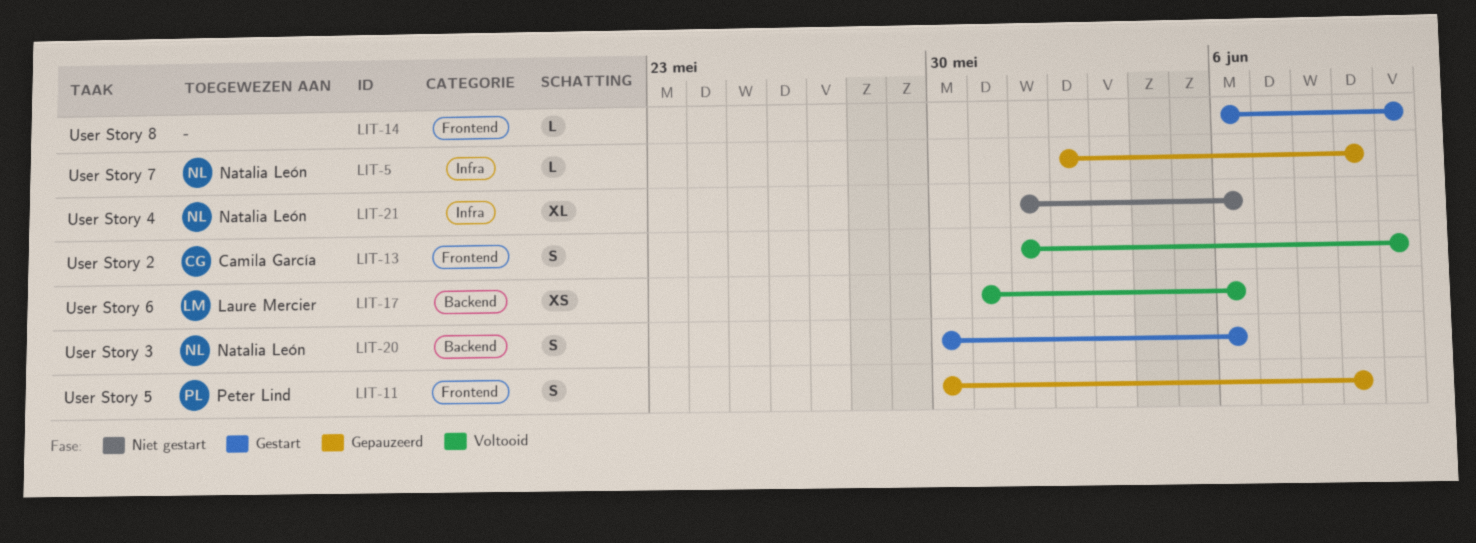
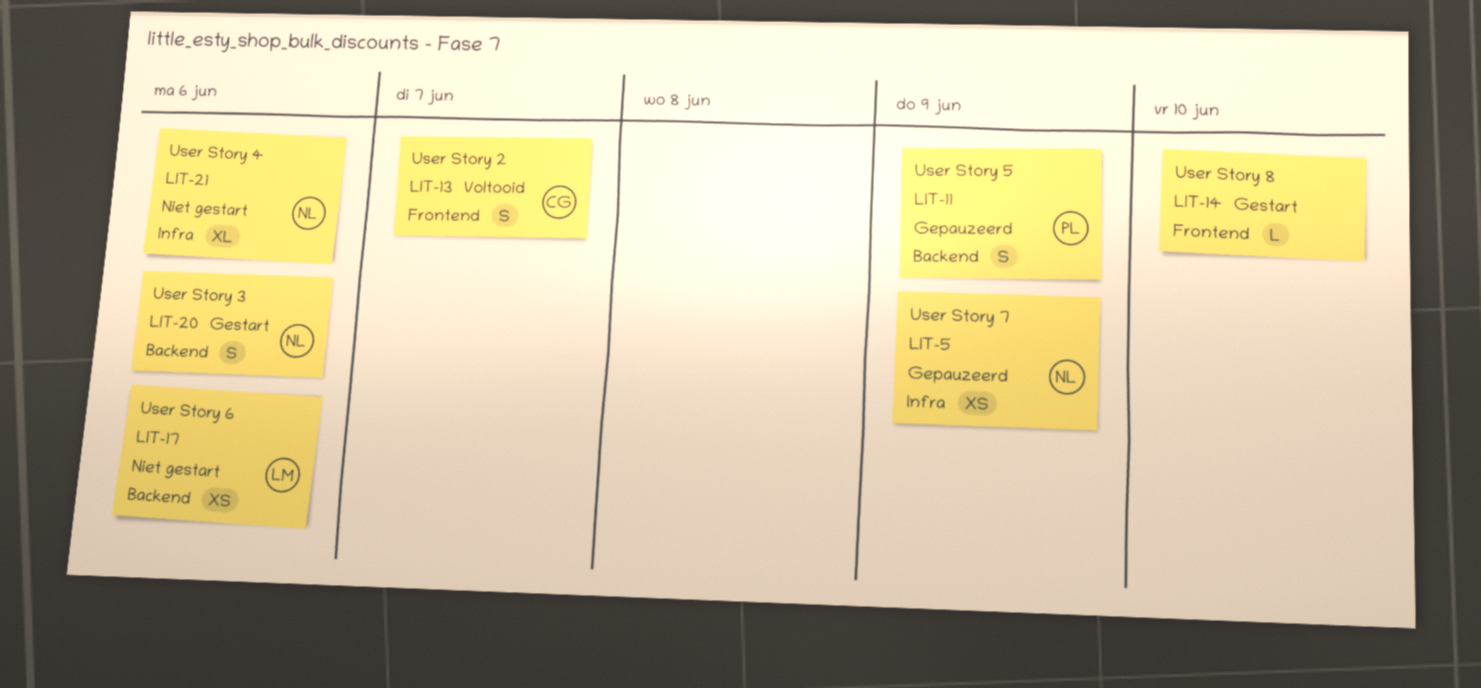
LIT-5, estimate: L -> XS
LIT-11, label: Frontend -> Backend
LIT-13, due: Jun 10 -> Jun 7
LIT-17, status: Voltooid -> Niet gestart

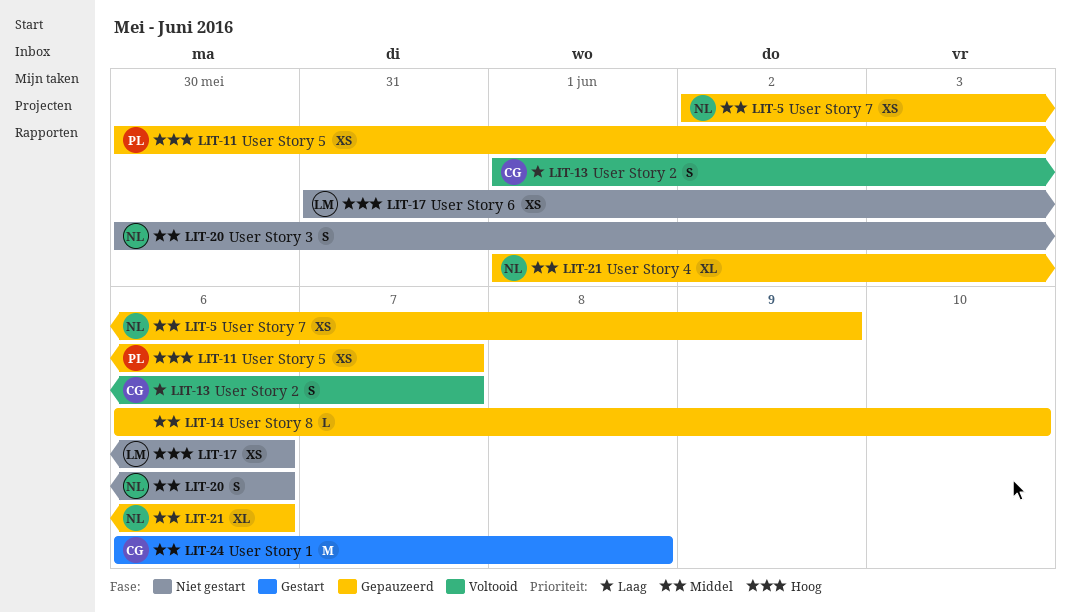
LIT-11, estimate: S -> XS
LIT-11, due: Jun 9 -> Jun 7
LIT-14, status: Gestart -> Gepauzeerd
LIT-20, status: Gestart -> Niet gestart
LIT-21, status: Niet gestart -> Gepauzeerd
LIT-24: none -> present

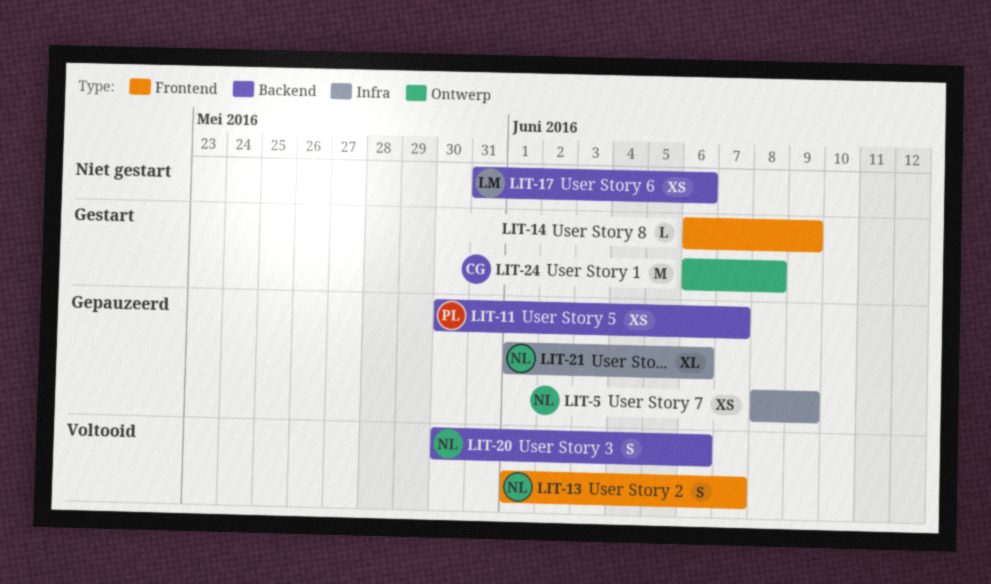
LIT-5, start: Jun 2 -> Jun 8
LIT-13, owner: CG -> NL
LIT-14, status: Gepauzeerd -> Gestart
LIT-14, due: Jun 10 -> Jun 9
LIT-20, status: Niet gestart -> Voltooid

